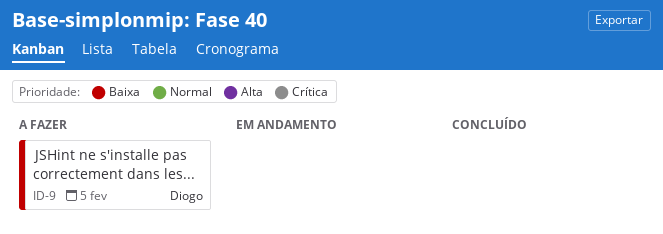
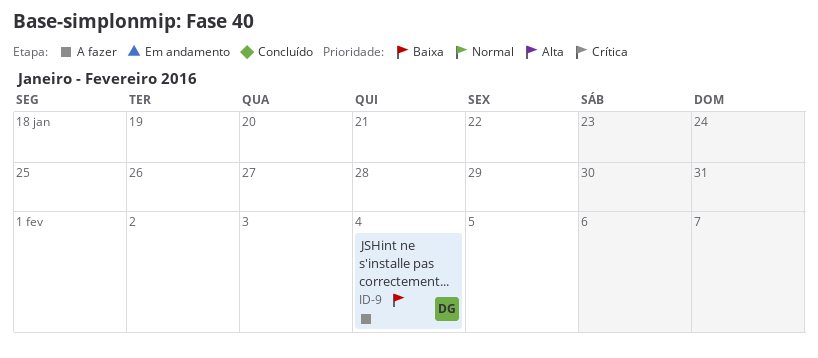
ID-9, due: Feb 5 -> Feb 4

